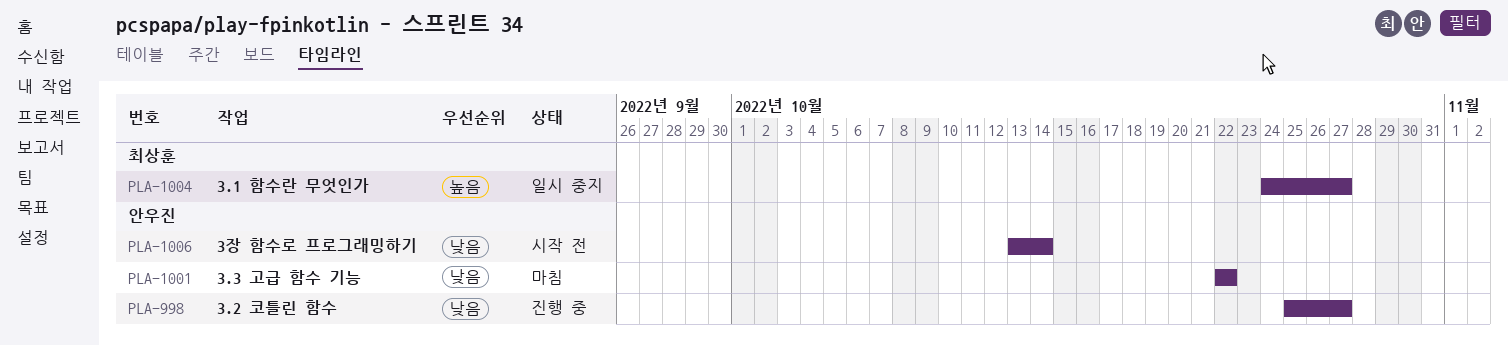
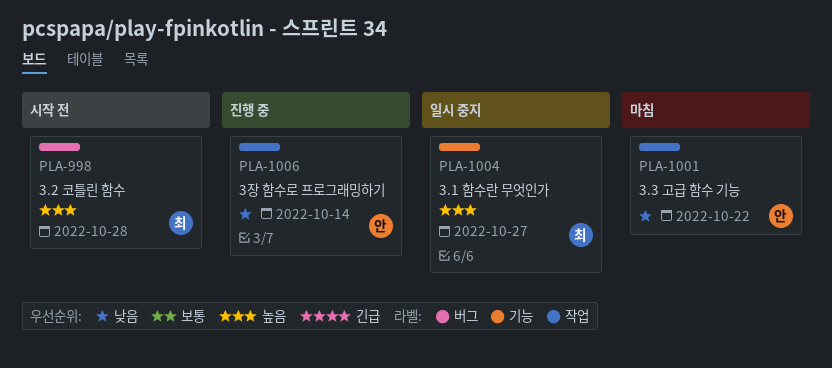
PLA-998, status: 진행 중 -> 시작 전
PLA-998, owner: 안우진 -> 최상훈
PLA-998, priority: 낮음 -> 높음
PLA-998, due: Oct 27 -> Oct 28
PLA-1006, status: 시작 전 -> 진행 중

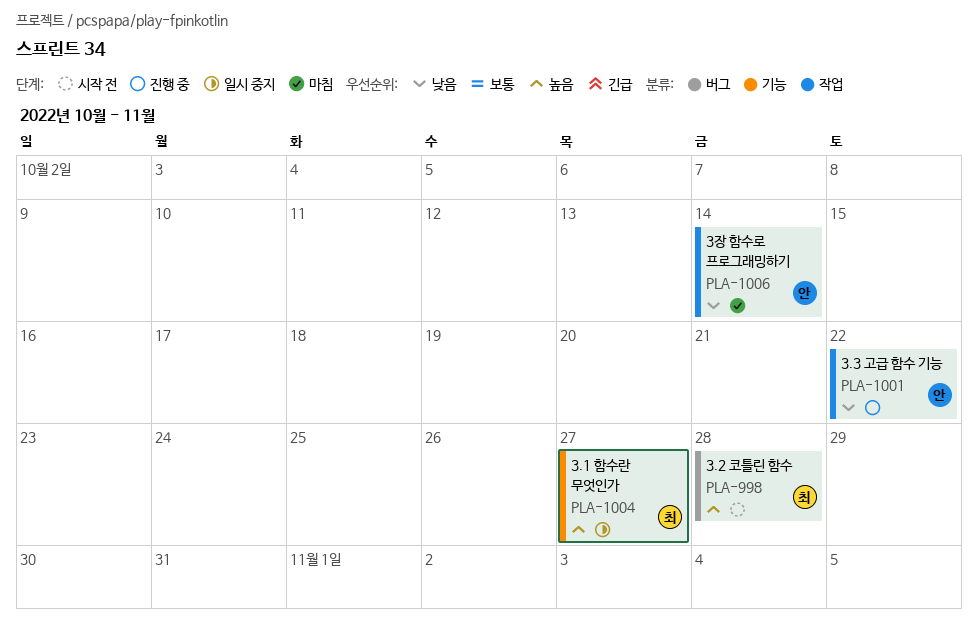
PLA-1001, status: 마침 -> 진행 중
PLA-1006, status: 진행 중 -> 마침

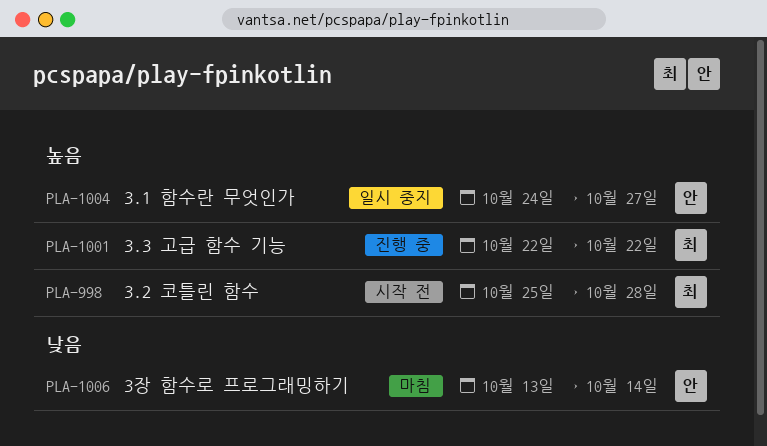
PLA-1001, owner: 안 -> 최
PLA-1001, priority: 낮음 -> 높음
PLA-1004, owner: 최 -> 안

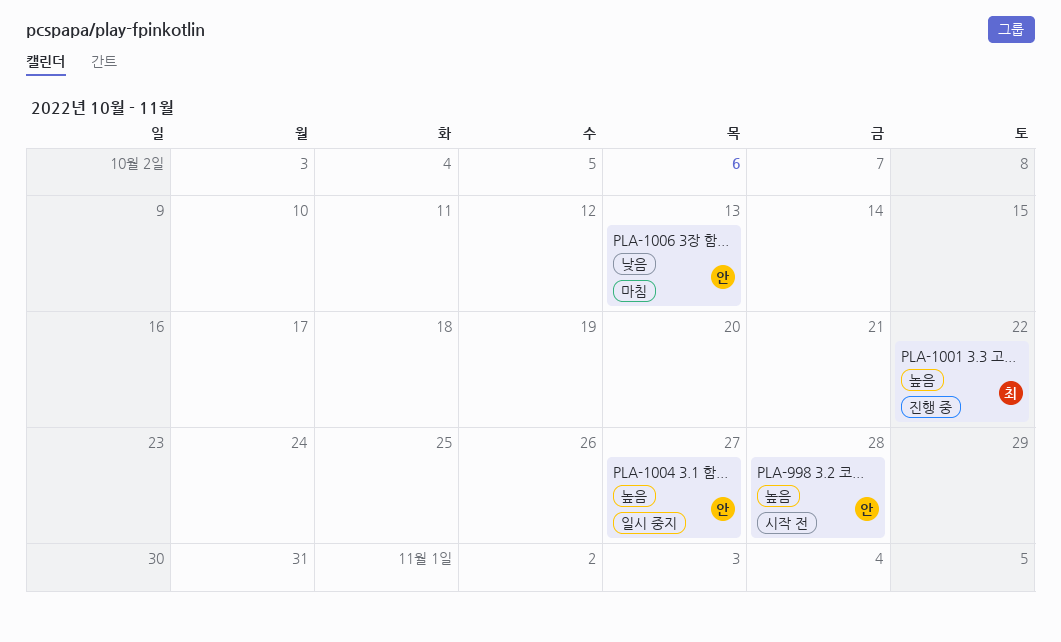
PLA-998, owner: 최 -> 안
PLA-1006, due: Oct 14 -> Oct 13

